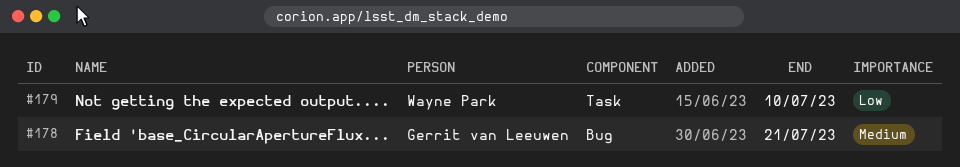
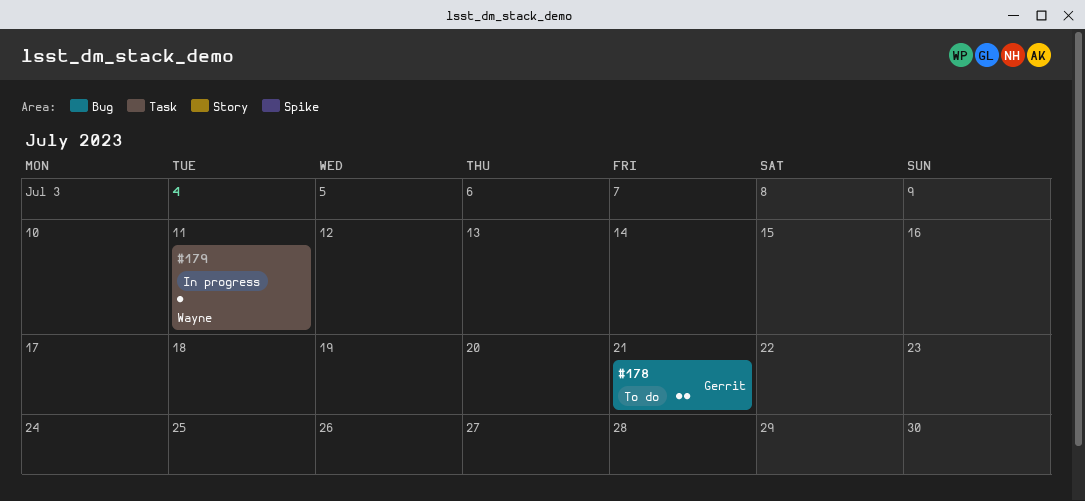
#179, due: Jul 10 -> Jul 11

